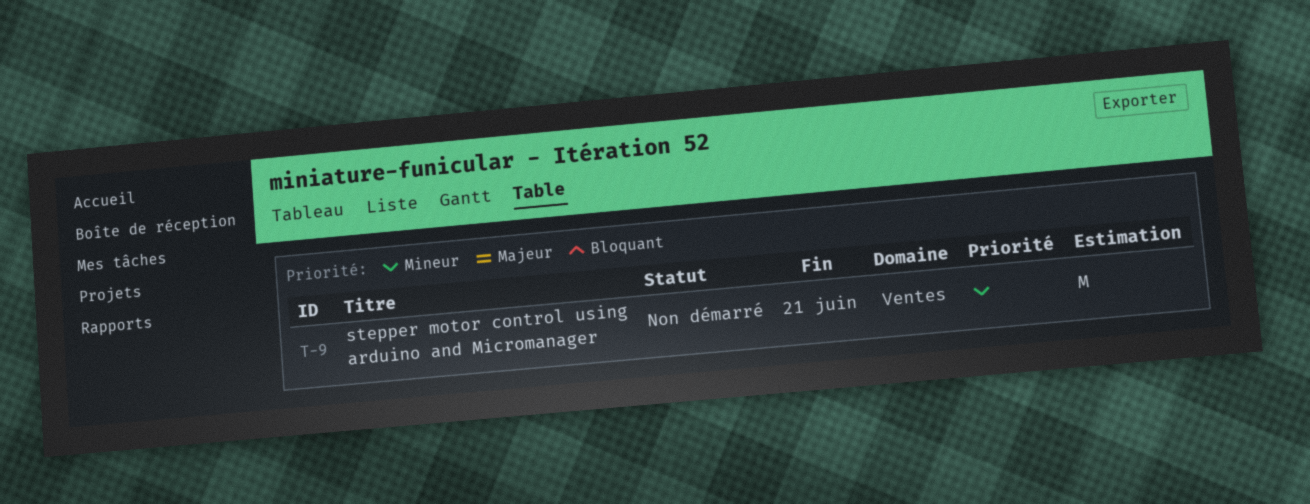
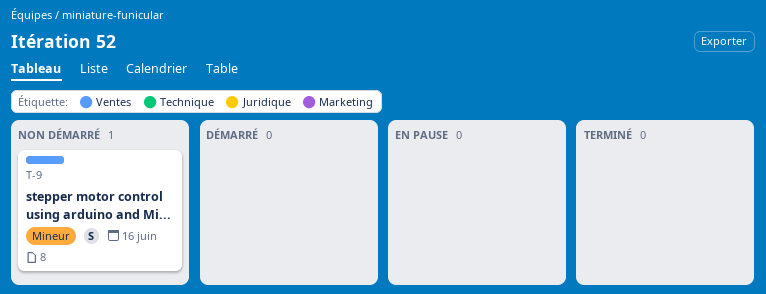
T-9, estimate: M -> S
T-9, due: Jun 21 -> Jun 16

